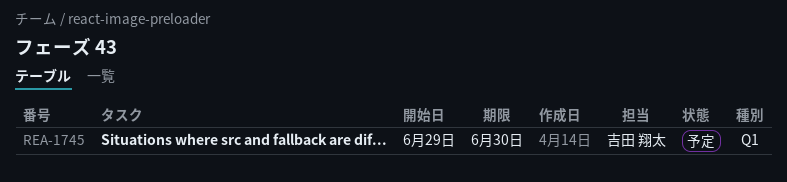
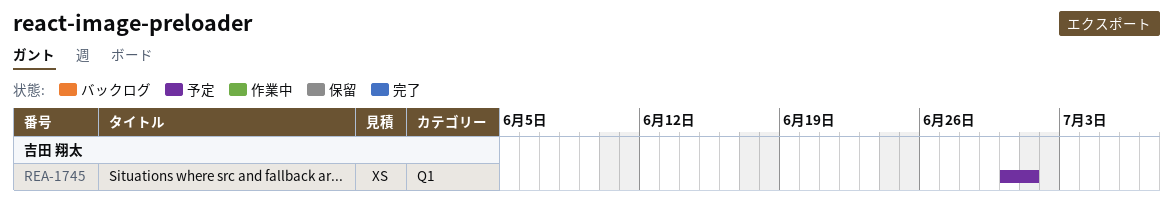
REA-1745, start: Jun 29 -> Jun 30
REA-1745, due: Jun 30 -> Jul 1

